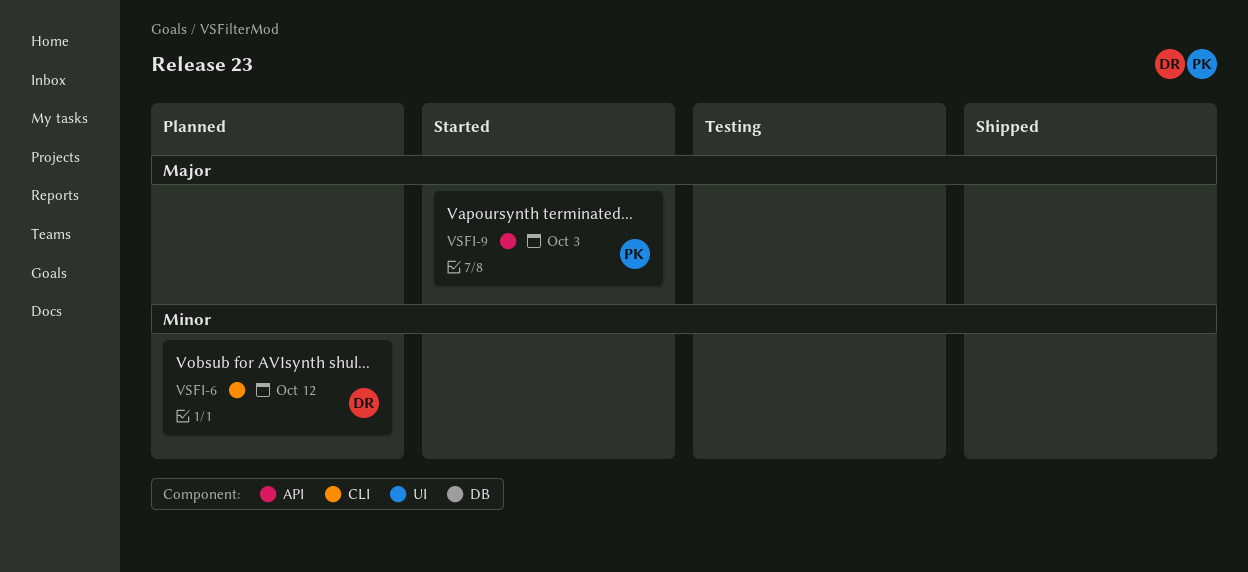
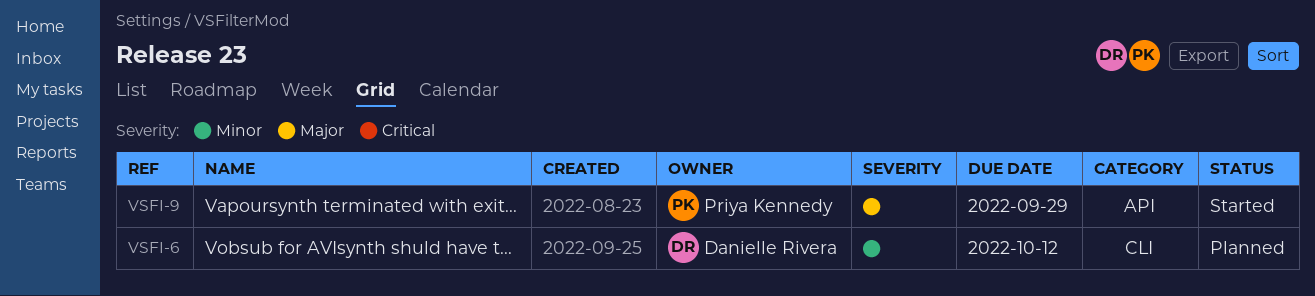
VSFI-9, due: Oct 3 -> Sep 29

